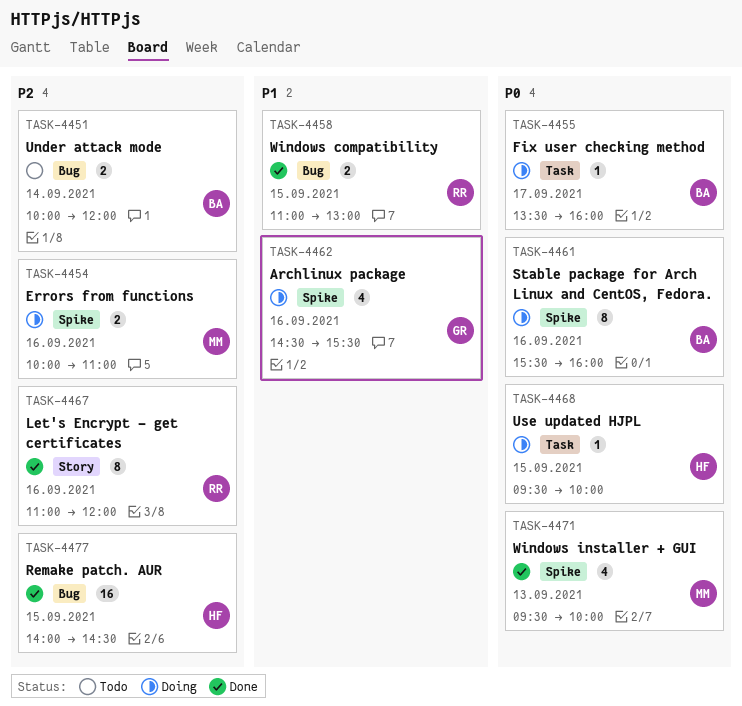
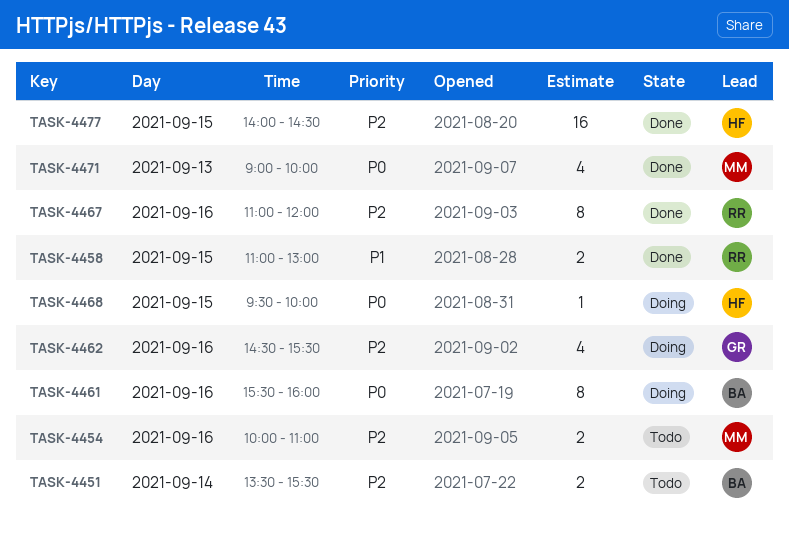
TASK-4451, begins: 10:00 -> 13:30
TASK-4451, ends: 12:00 -> 15:30
TASK-4454, status: Doing -> Todo
TASK-4455: present -> none
TASK-4462, priority: P1 -> P2
TASK-4471, begins: 09:30 -> 09:00

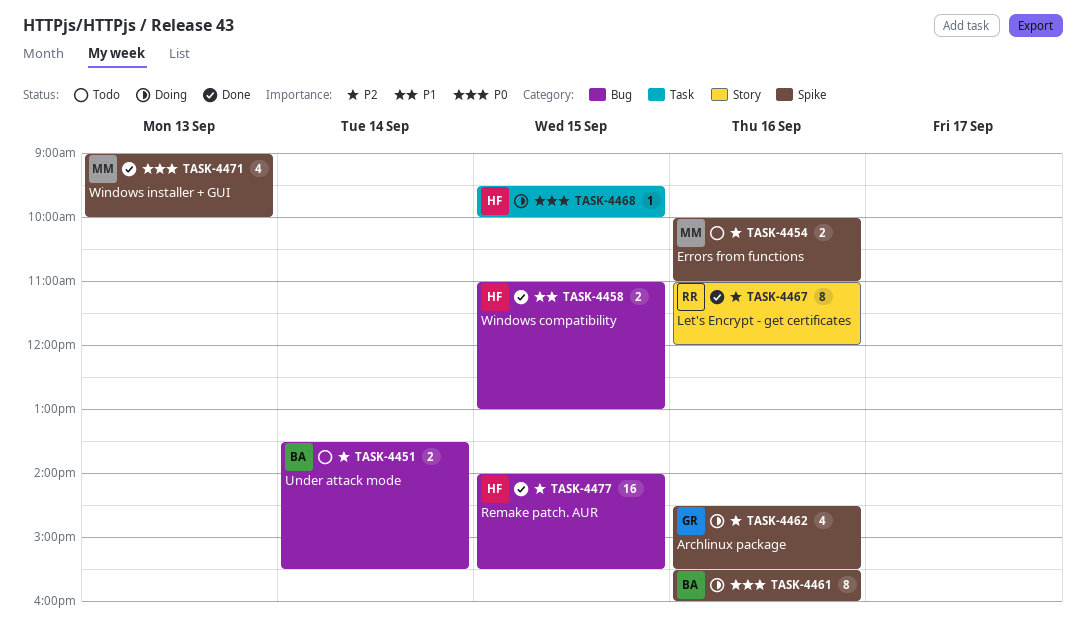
TASK-4458, owner: RR -> HF
TASK-4477, ends: 14:30 -> 15:30

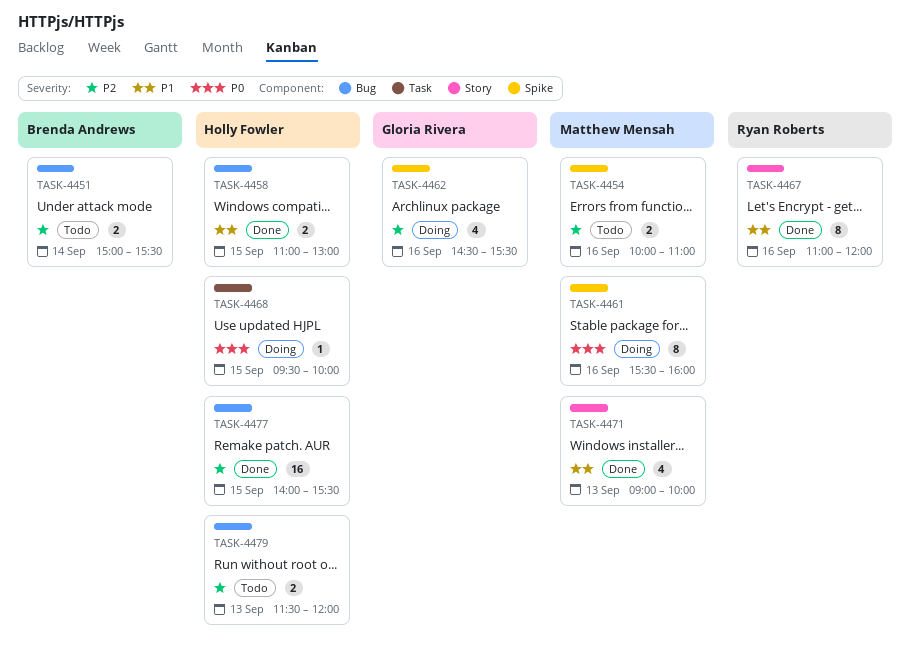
TASK-4451, begins: 13:30 -> 15:00
TASK-4461, owner: Brenda Andrews -> Matthew Mensah
TASK-4467, priority: P2 -> P1
TASK-4471, priority: P0 -> P1
TASK-4471, label: Spike -> Story
TASK-4479: none -> present

